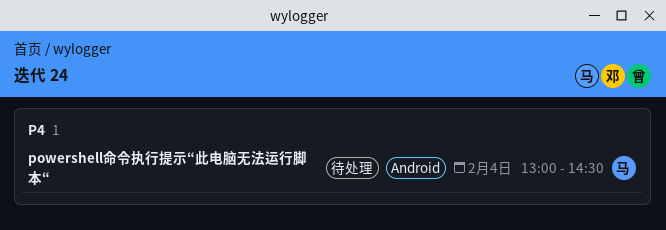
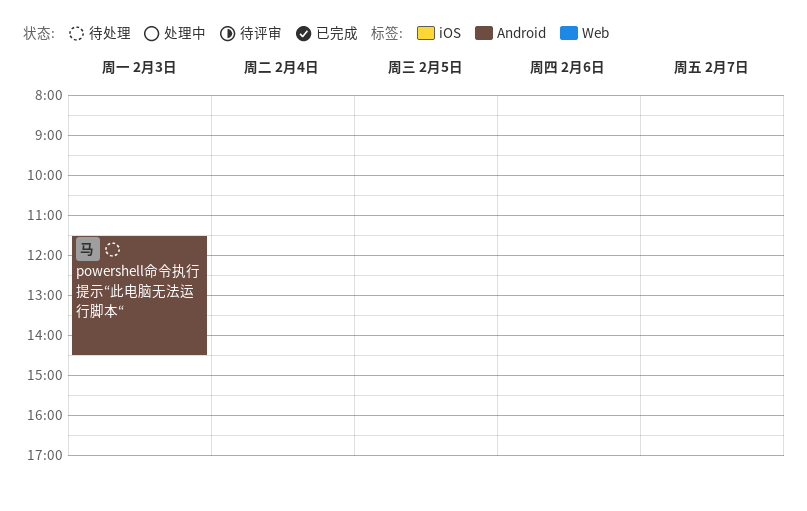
powershell命令执行提示“此电脑无法运行脚本“, day: Feb 4 -> Feb 3
powershell命令执行提示“此电脑无法运行脚本“, begins: 13:00 -> 11:30

